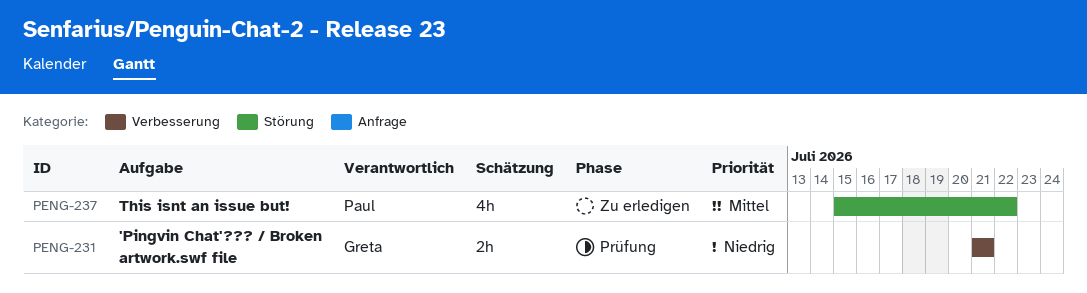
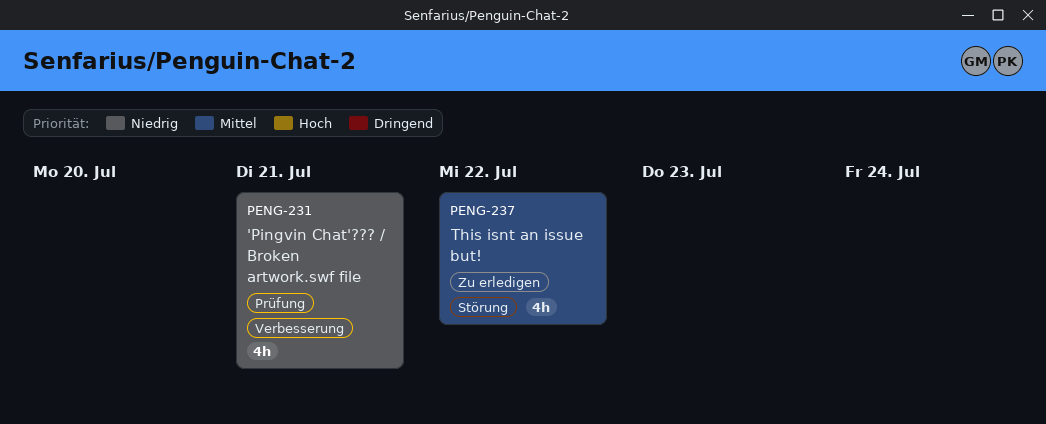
PENG-231, estimate: 2h -> 4h

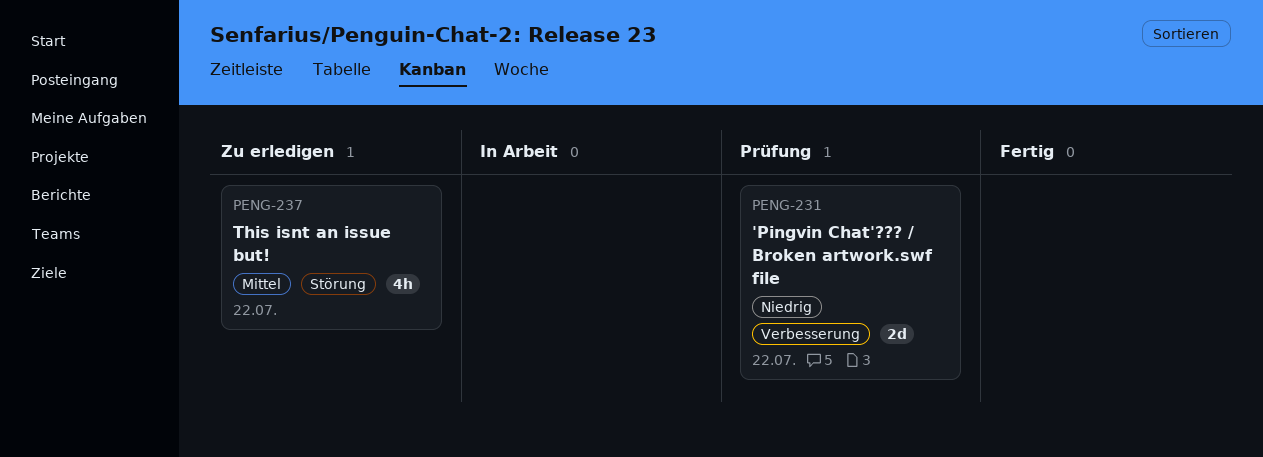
PENG-231, estimate: 4h -> 2d
PENG-231, due: Jul 21 -> Jul 22

